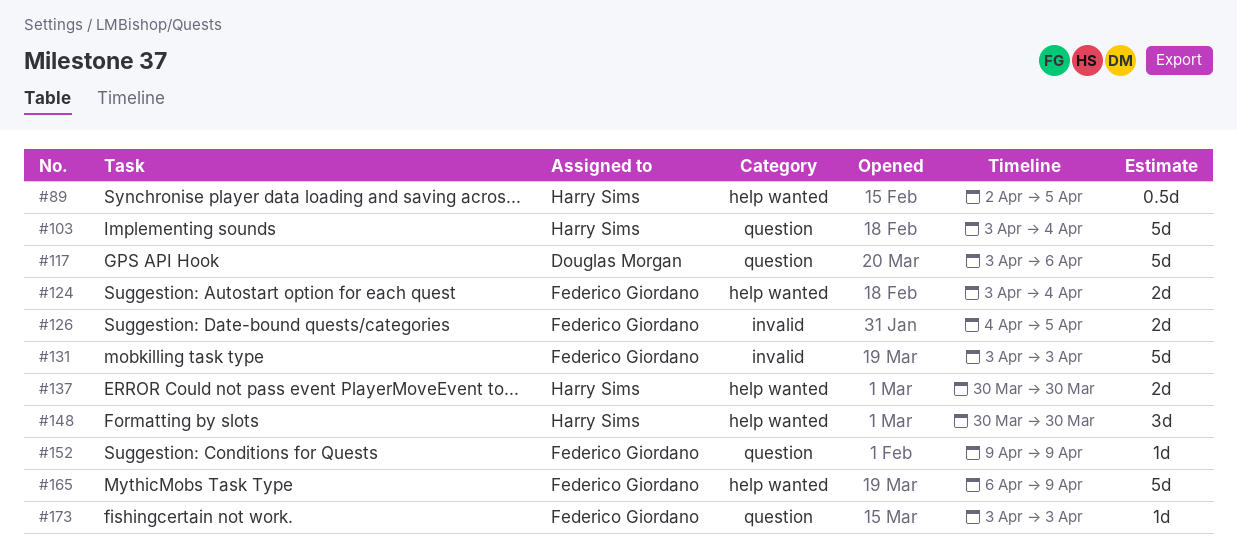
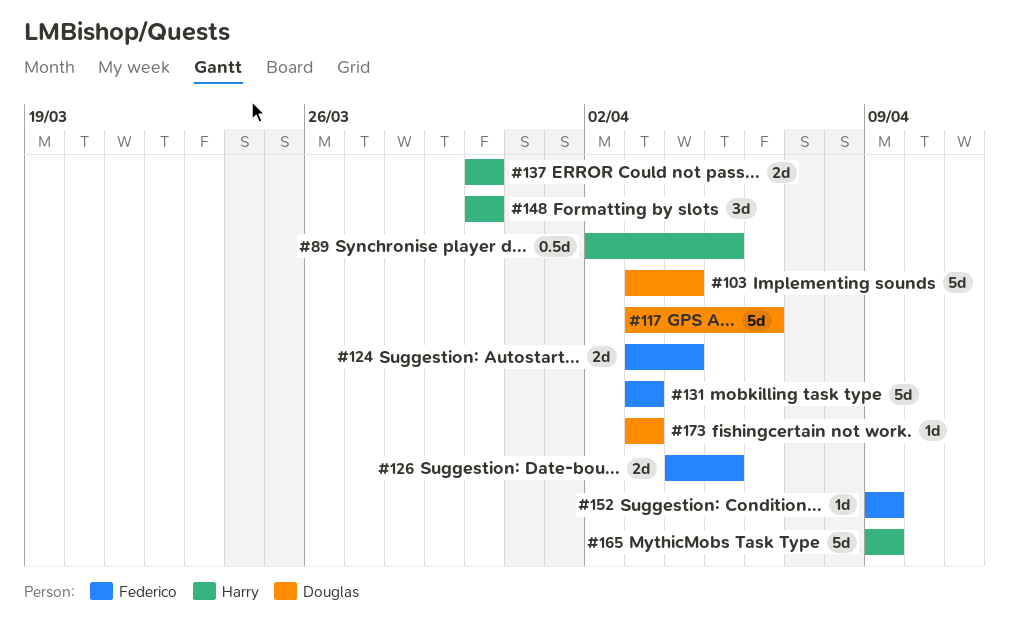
#103, owner: Harry Sims -> Douglas Morgan
#165, owner: Federico Giordano -> Harry Sims
#165, start: Apr 6 -> Apr 9
#173, owner: Federico Giordano -> Douglas Morgan

